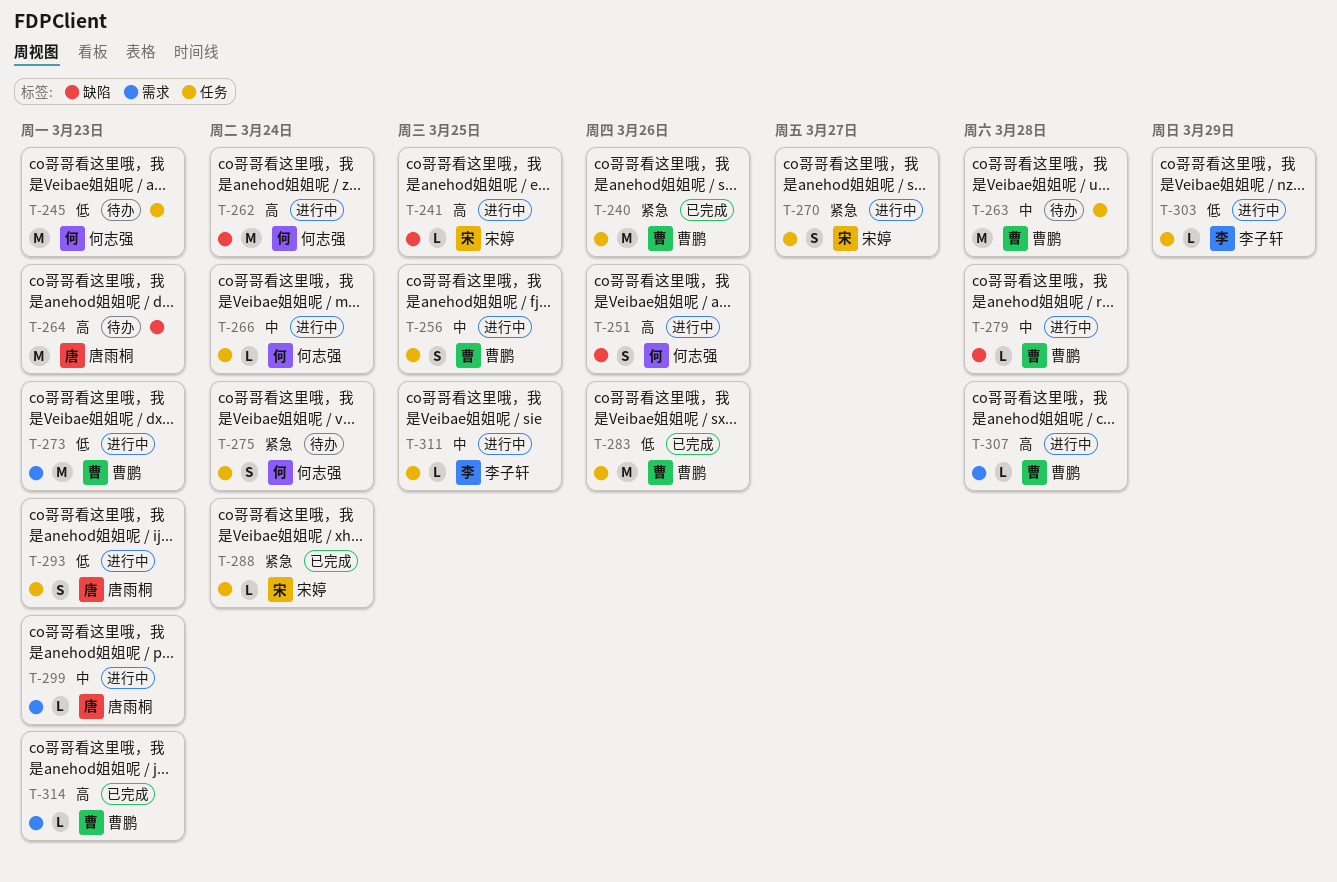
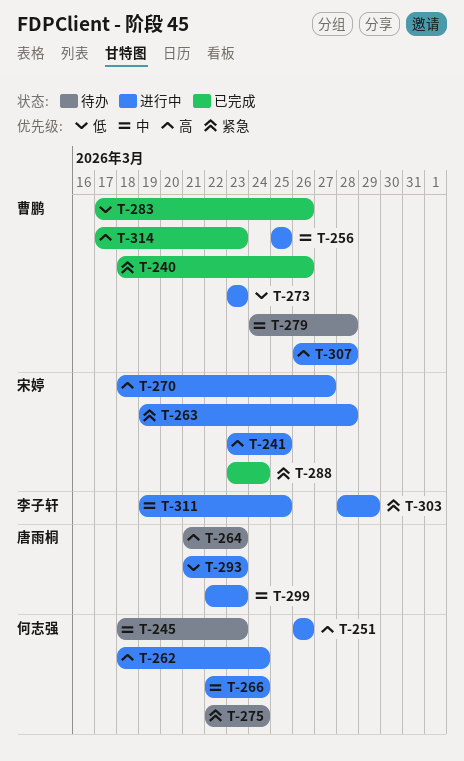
T-245, priority: 低 -> 中
T-263, status: 待办 -> 进行中
T-263, owner: 曹鹏 -> 宋婷
T-263, priority: 中 -> 紧急
T-270, priority: 紧急 -> 高
T-279, status: 进行中 -> 待办
T-303, priority: 低 -> 紧急

